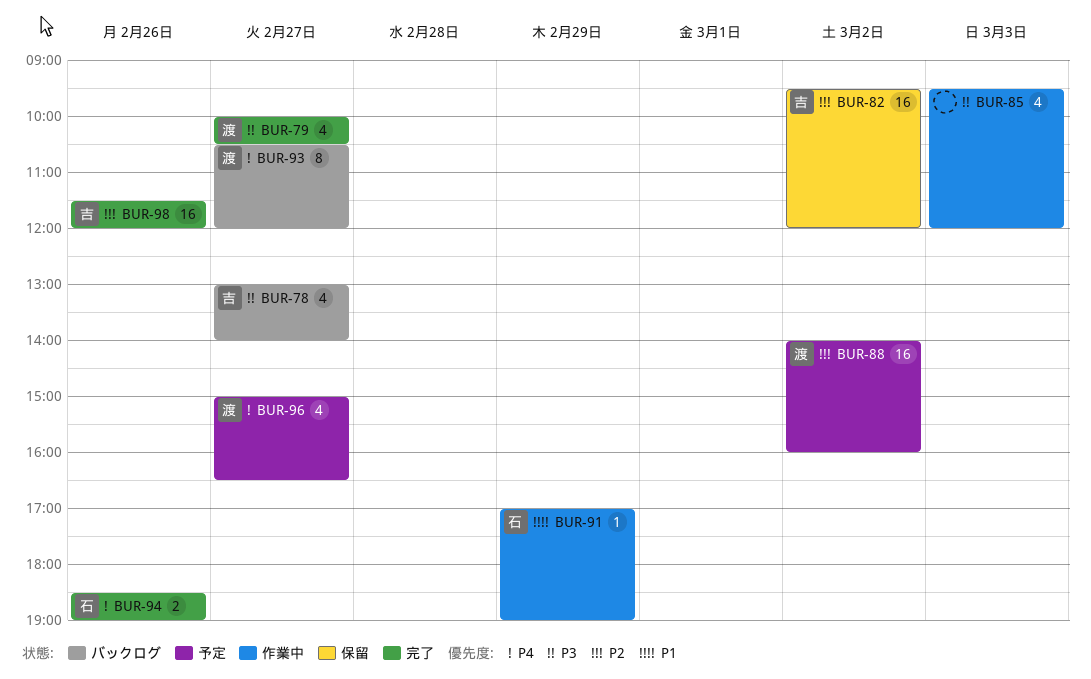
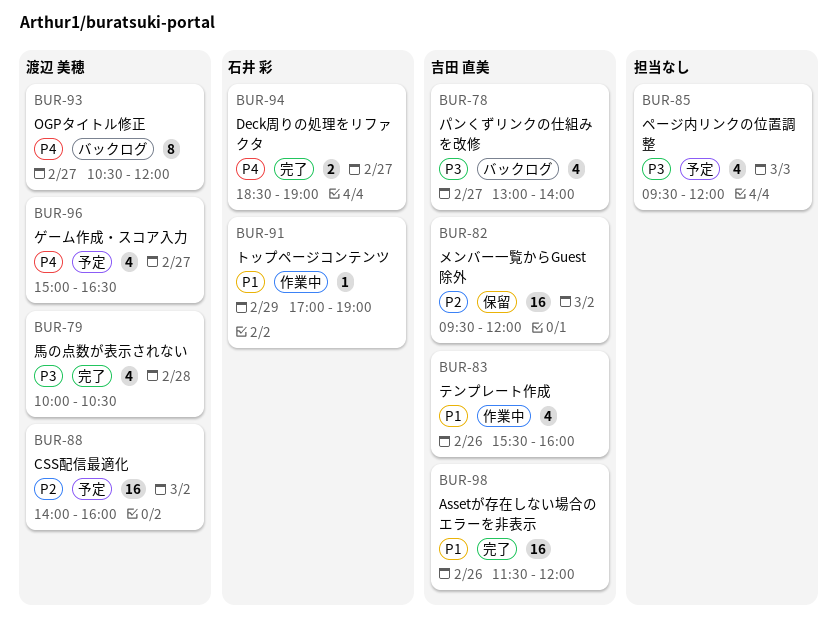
BUR-79, day: Feb 27 -> Feb 28
BUR-83: none -> present
BUR-85, status: 作業中 -> 予定
BUR-94, day: Feb 26 -> Feb 27
BUR-98, priority: P2 -> P1

